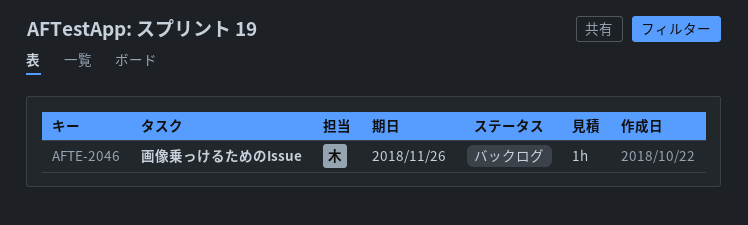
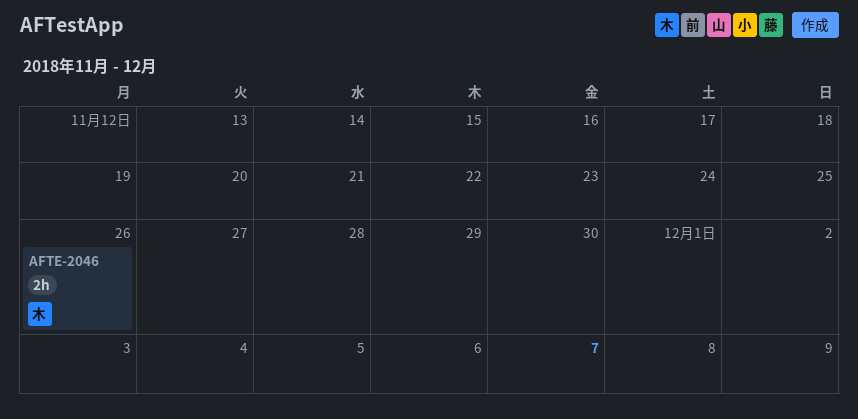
AFTE-2046, estimate: 1h -> 2h

